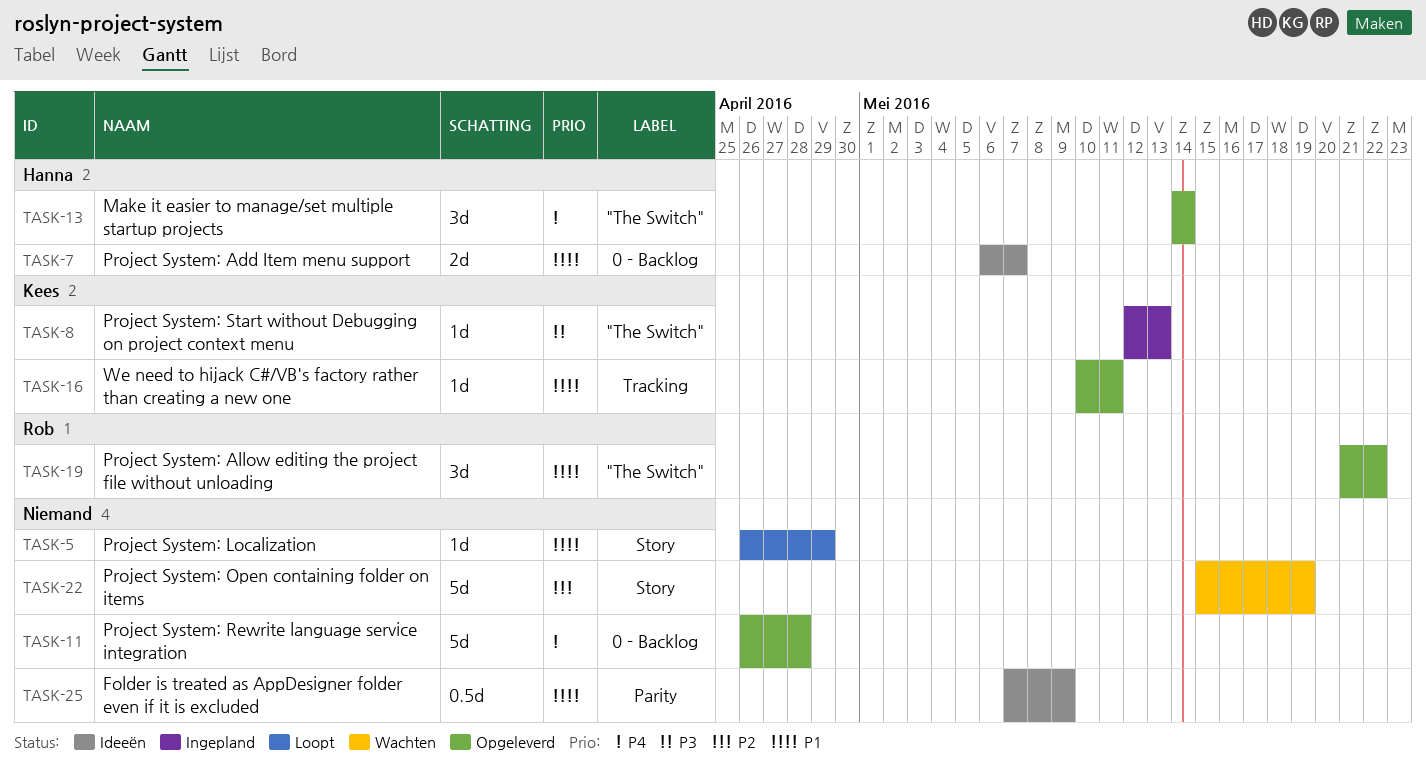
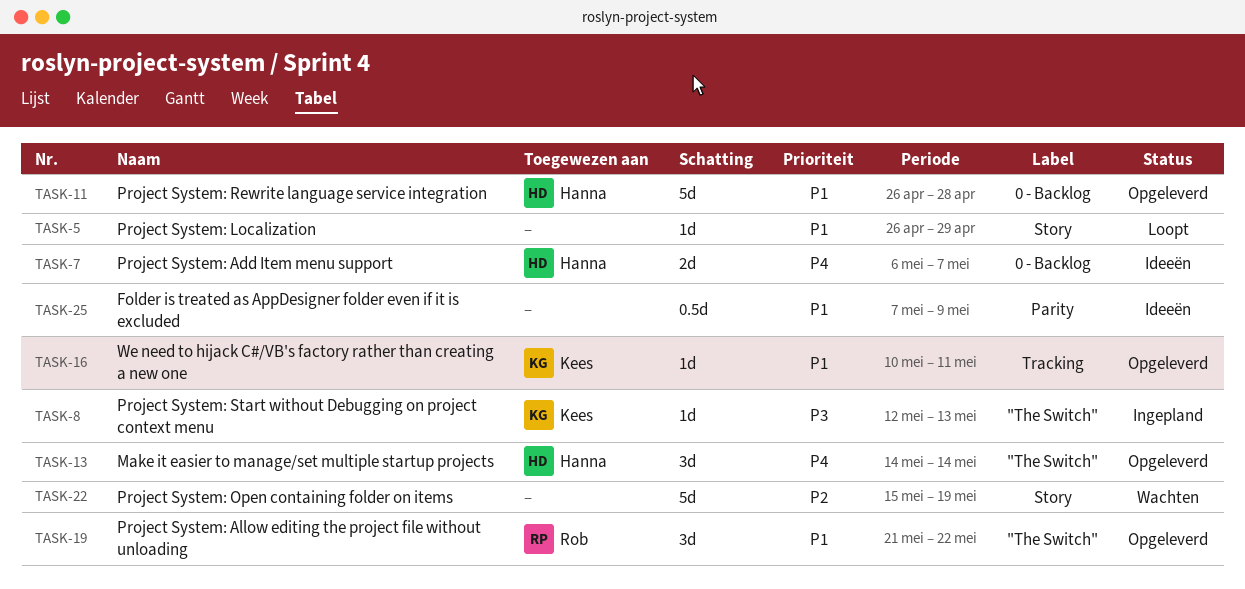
TASK-7, priority: P1 -> P4
TASK-11, owner: none -> Hanna
TASK-11, priority: P4 -> P1

